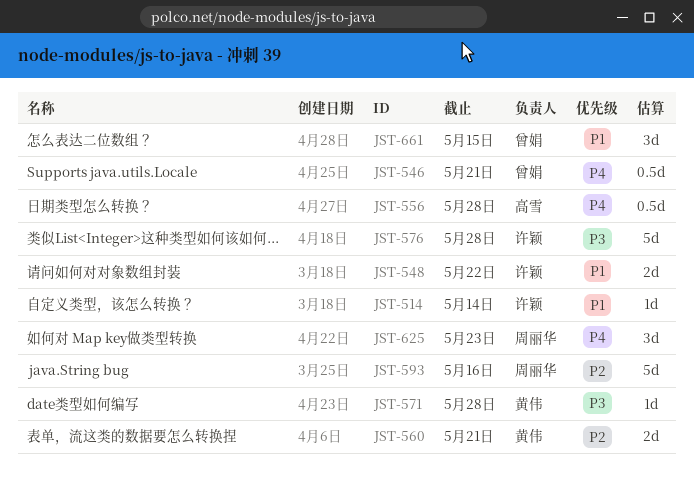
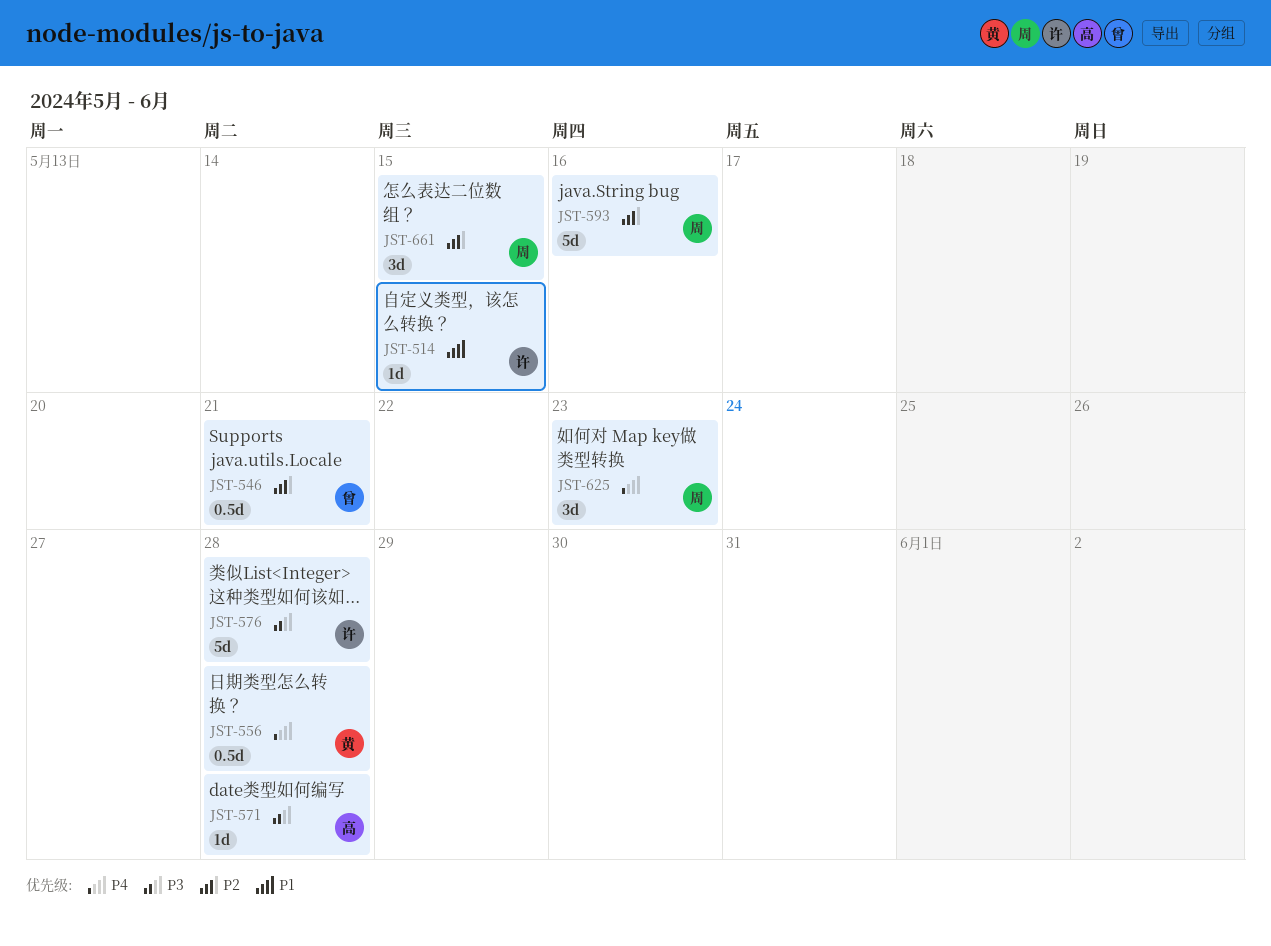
JST-514, due: May 14 -> May 15
JST-546, priority: P4 -> P2
JST-548: present -> none
JST-556, owner: 高雪 -> 黄伟
JST-560: present -> none
JST-571, owner: 黄伟 -> 高雪
JST-661, owner: 曾娟 -> 周丽华
JST-661, priority: P1 -> P2

